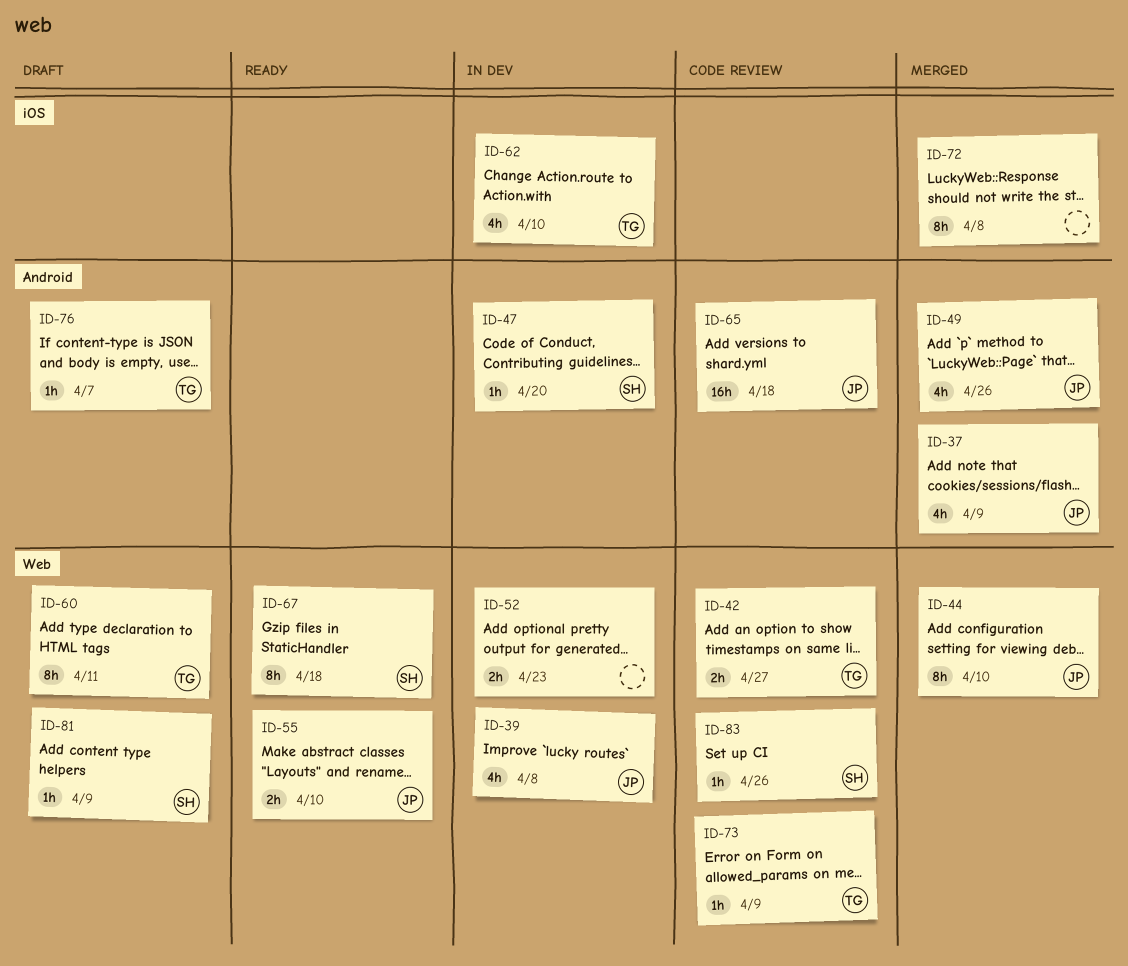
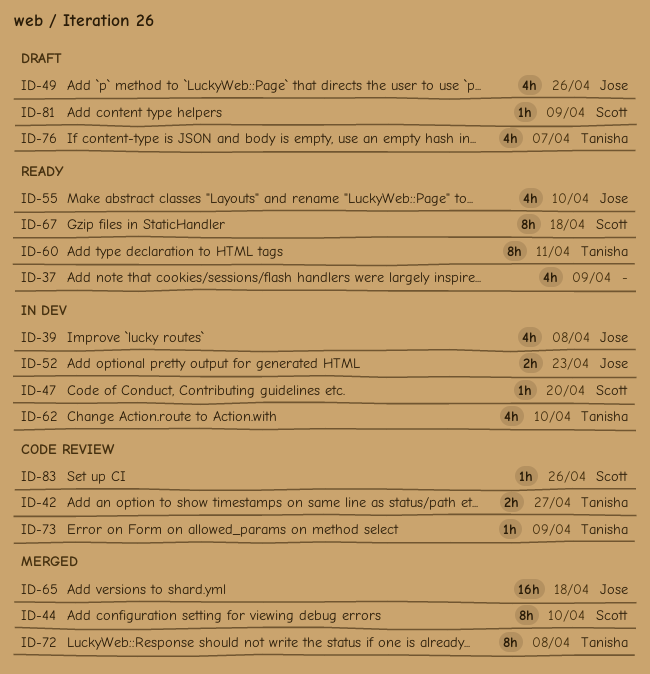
ID-37, status: Merged -> Ready
ID-37, owner: Jose -> none
ID-44, owner: Jose -> Scott
ID-49, status: Merged -> Draft
ID-52, owner: none -> Jose
ID-55, estimate: 2h -> 4h
ID-60, status: Draft -> Ready
ID-65, status: Code review -> Merged
ID-72, owner: none -> Tanisha
ID-76, estimate: 1h -> 4h

